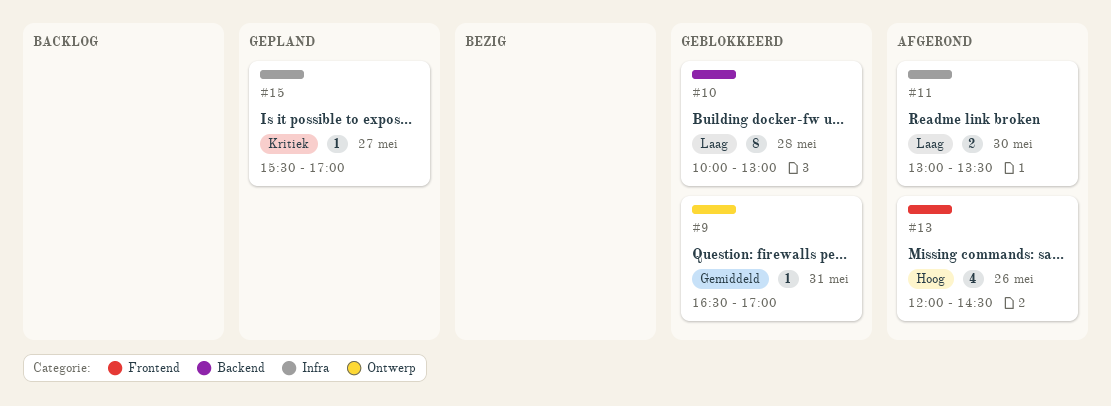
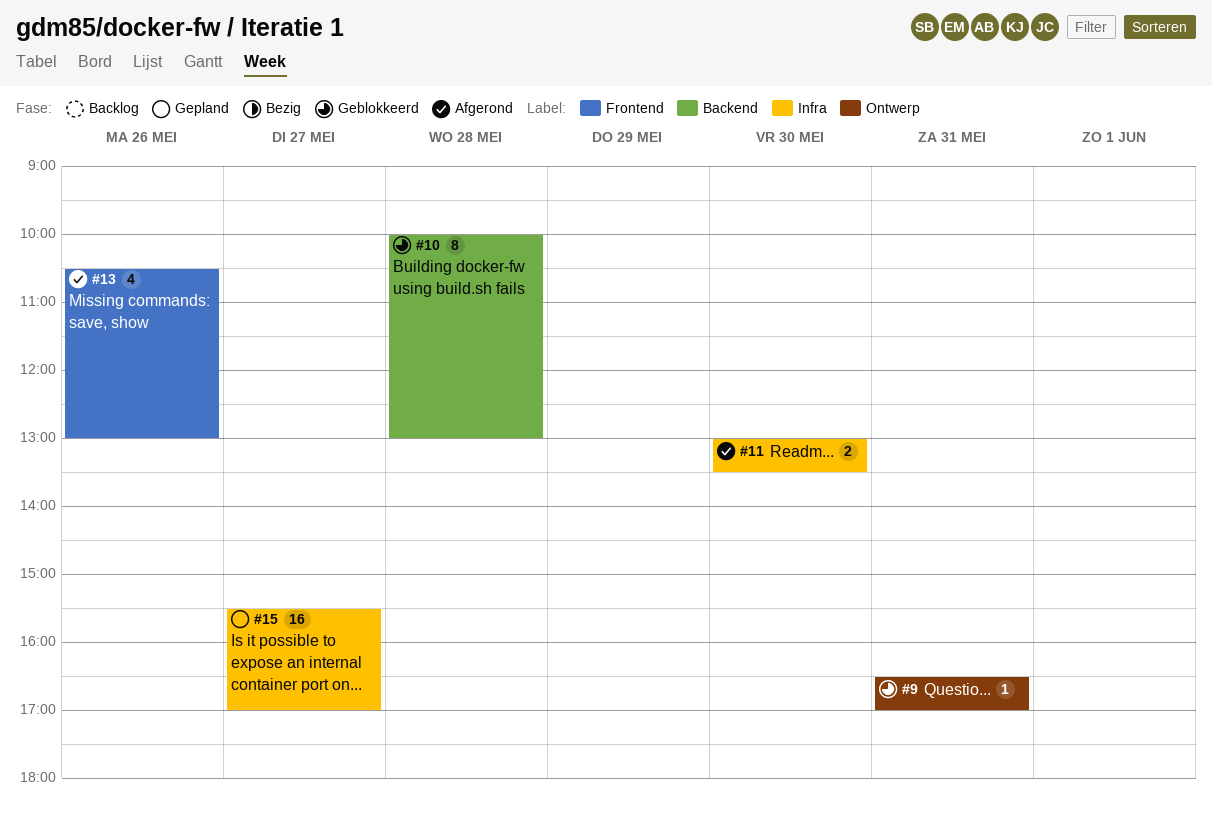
#13, begins: 12:00 -> 10:30
#13, ends: 14:30 -> 13:00
#15, estimate: 1 -> 16

